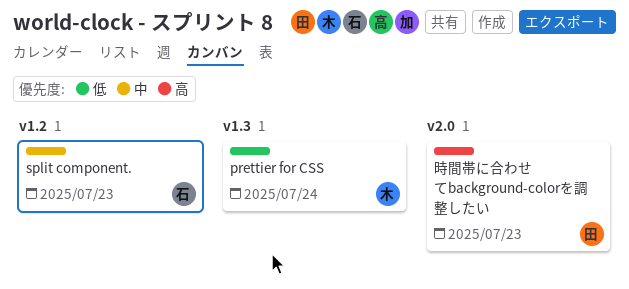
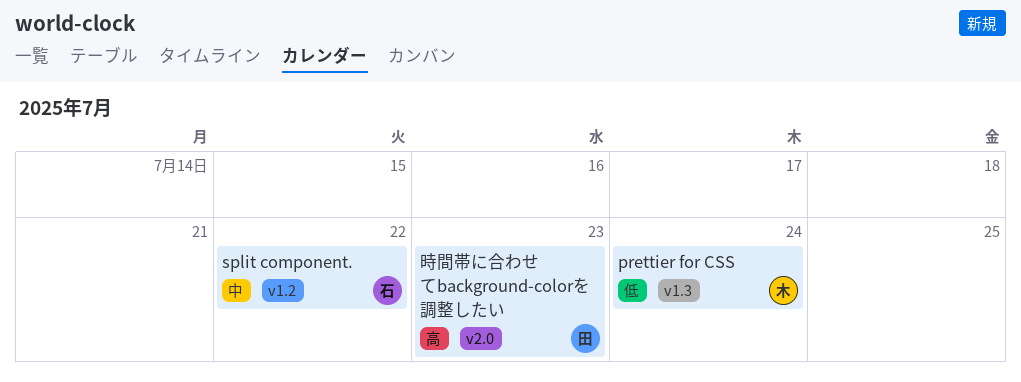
split component., due: Jul 23 -> Jul 22

